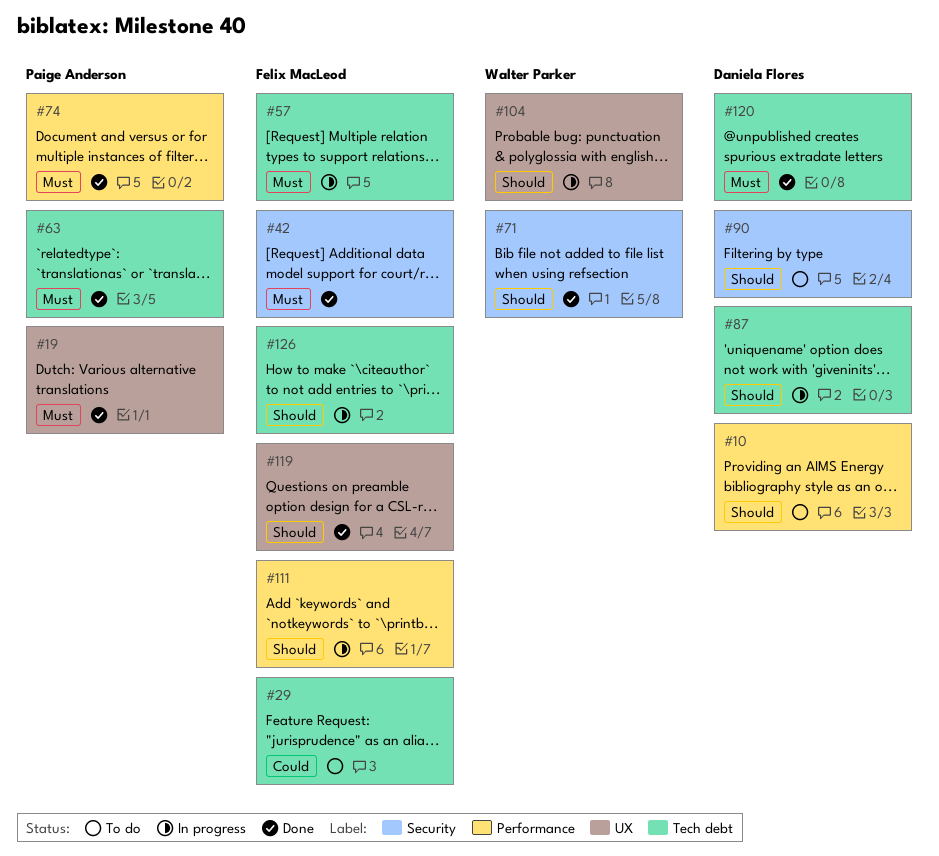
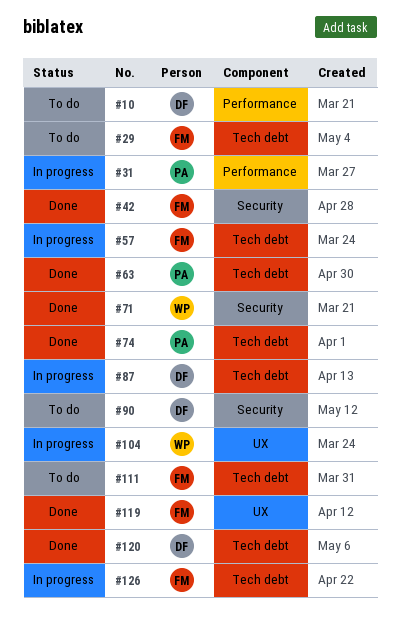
#19: present -> none
#31: none -> present
#74, label: Performance -> Tech debt
#111, status: In progress -> To do
#111, label: Performance -> Tech debt

